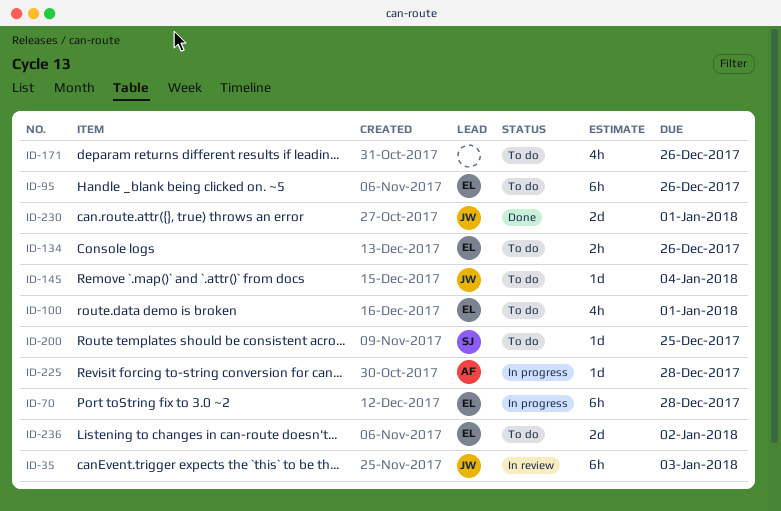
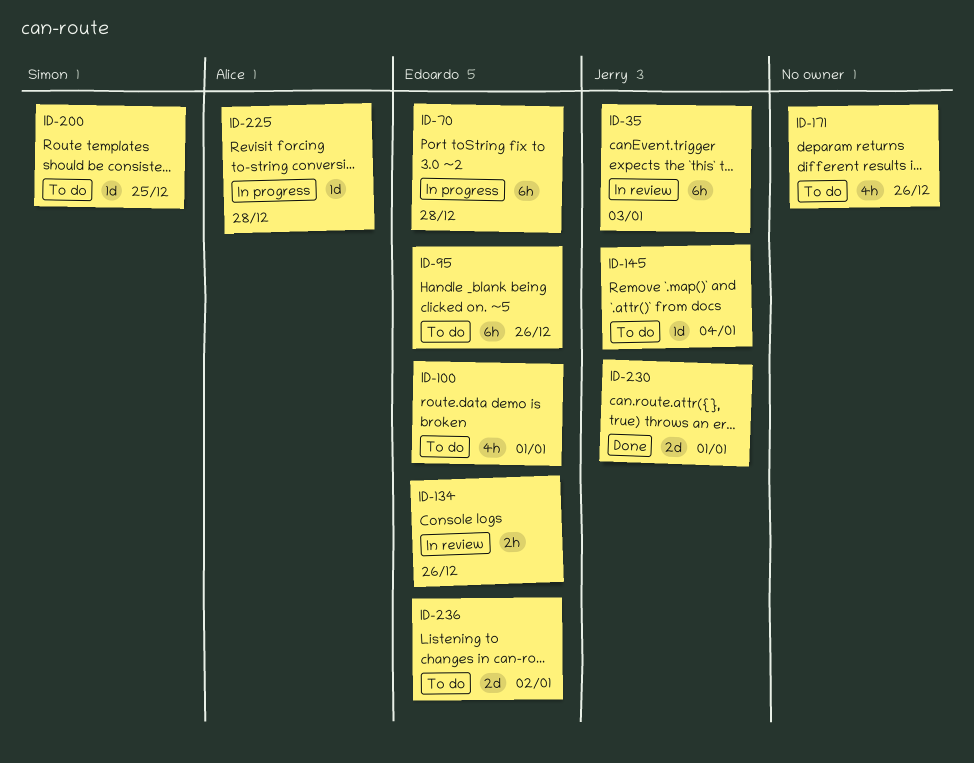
ID-134, status: To do -> In review

